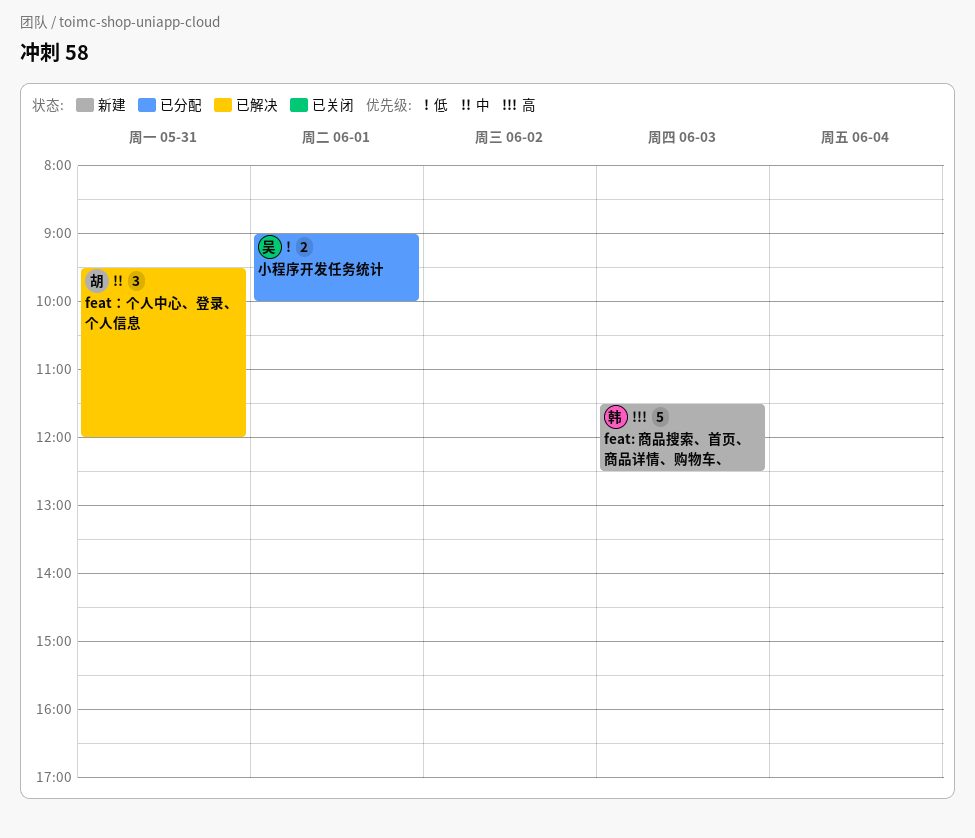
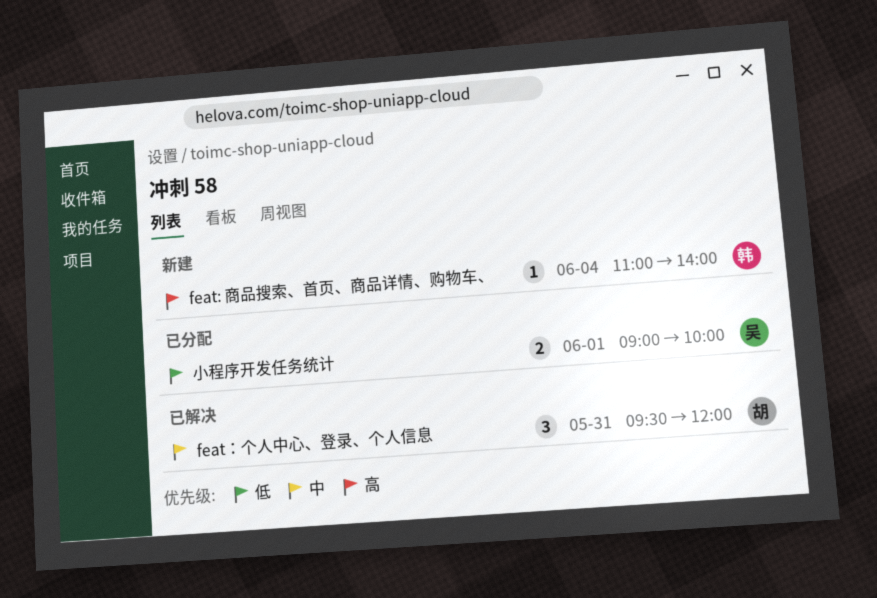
feat: 商品搜索、首页、商品详情、购物车、, estimate: 5 -> 1
feat: 商品搜索、首页、商品详情、购物车、, day: Jun 3 -> Jun 4
feat: 商品搜索、首页、商品详情、购物车、, begins: 11:30 -> 11:00
feat: 商品搜索、首页、商品详情、购物车、, ends: 12:30 -> 14:00

